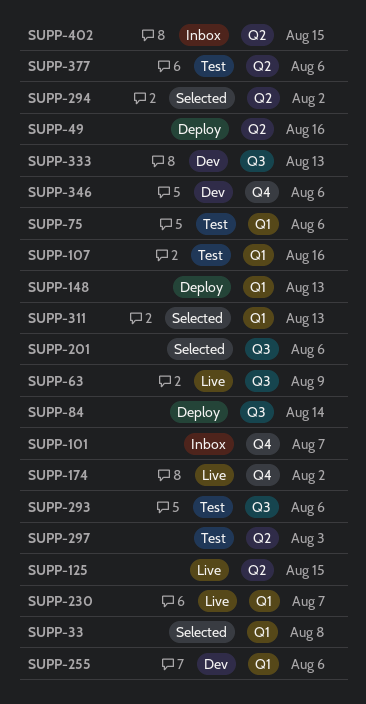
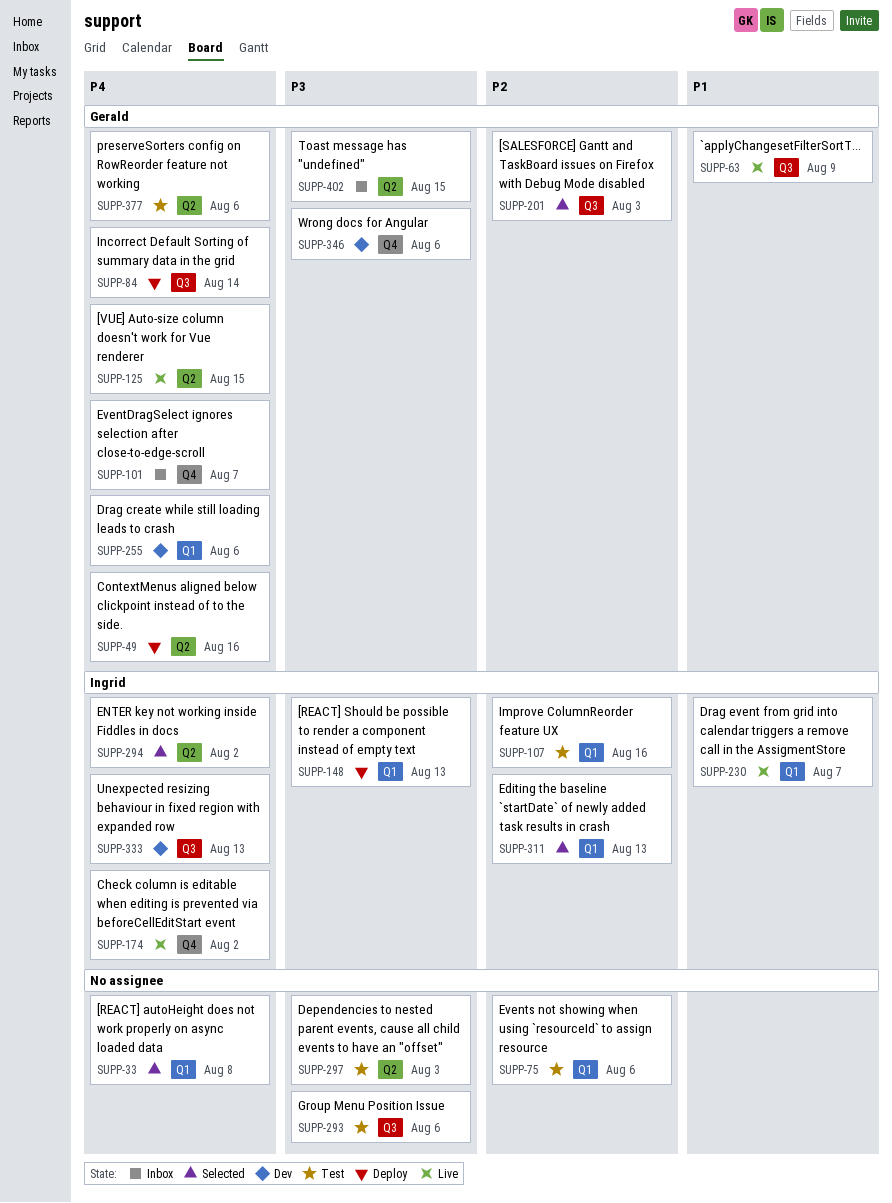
SUPP-201, due: Aug 6 -> Aug 3

